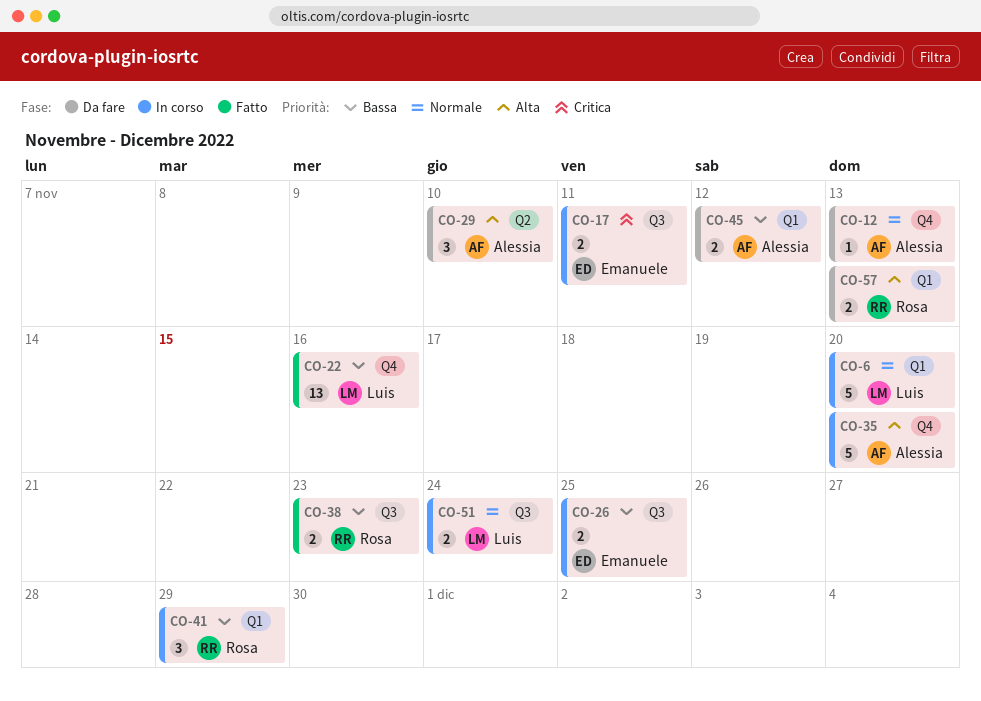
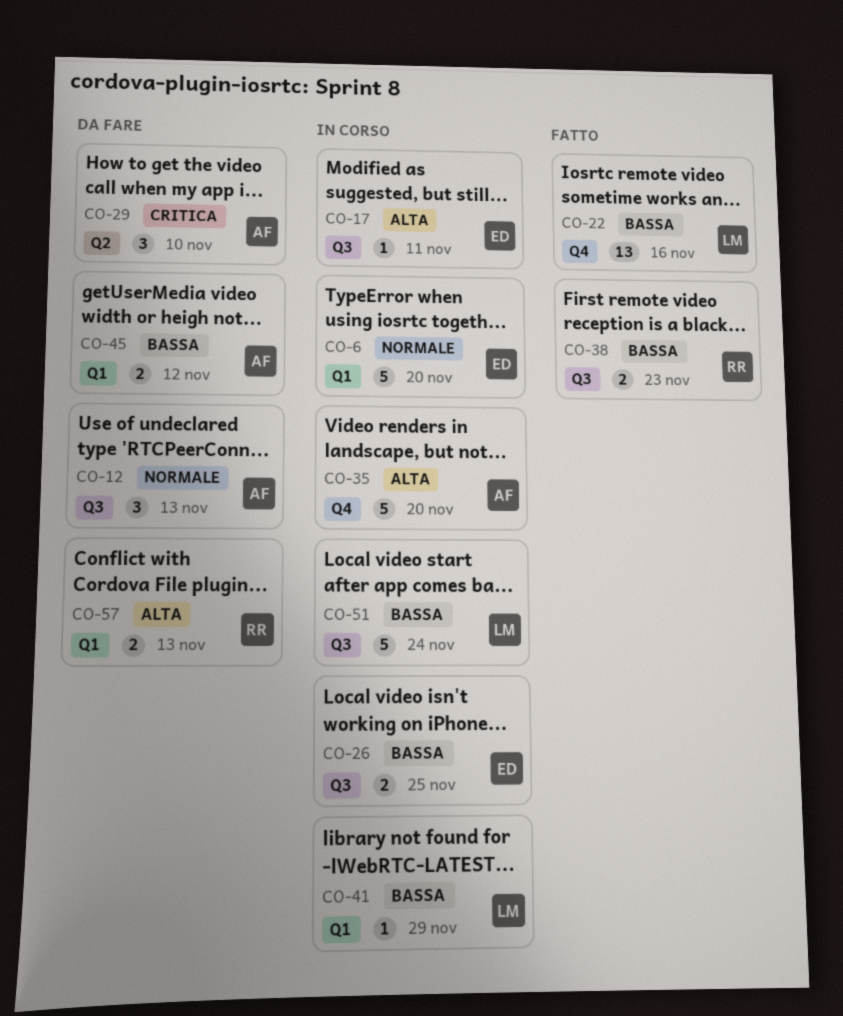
CO-6, owner: Luis -> Emanuele
CO-12, label: Q4 -> Q3
CO-12, estimate: 1 -> 3
CO-17, priority: Critica -> Alta
CO-17, estimate: 2 -> 1
CO-29, priority: Alta -> Critica
CO-41, owner: Rosa -> Luis
CO-41, estimate: 3 -> 1
CO-51, priority: Normale -> Bassa
CO-51, estimate: 2 -> 5

